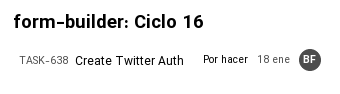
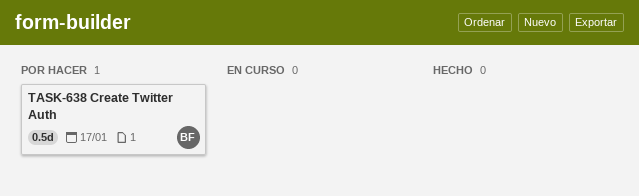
TASK-638, due: Jan 18 -> Jan 17

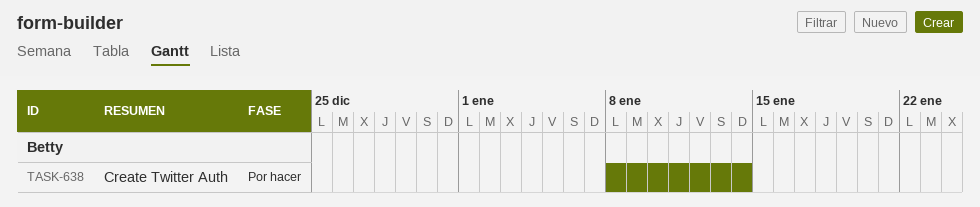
TASK-638, due: Jan 17 -> Jan 14

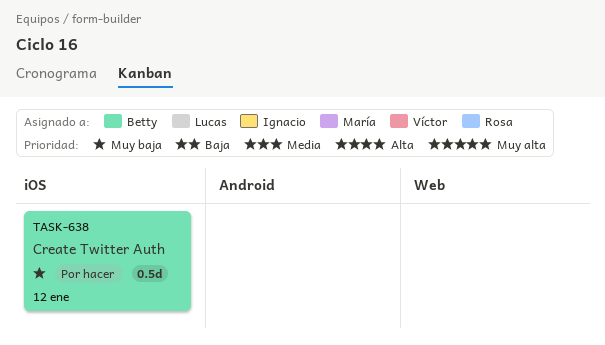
TASK-638, due: Jan 14 -> Jan 12

